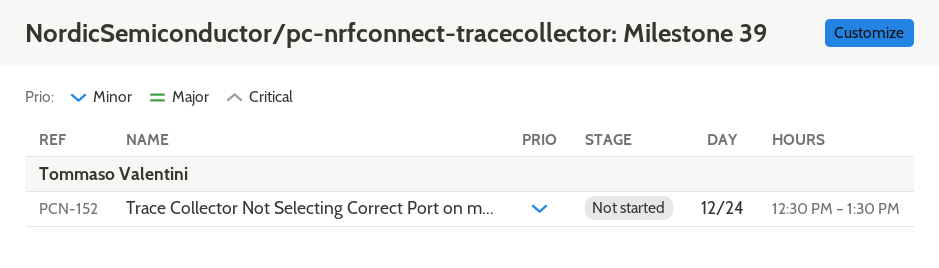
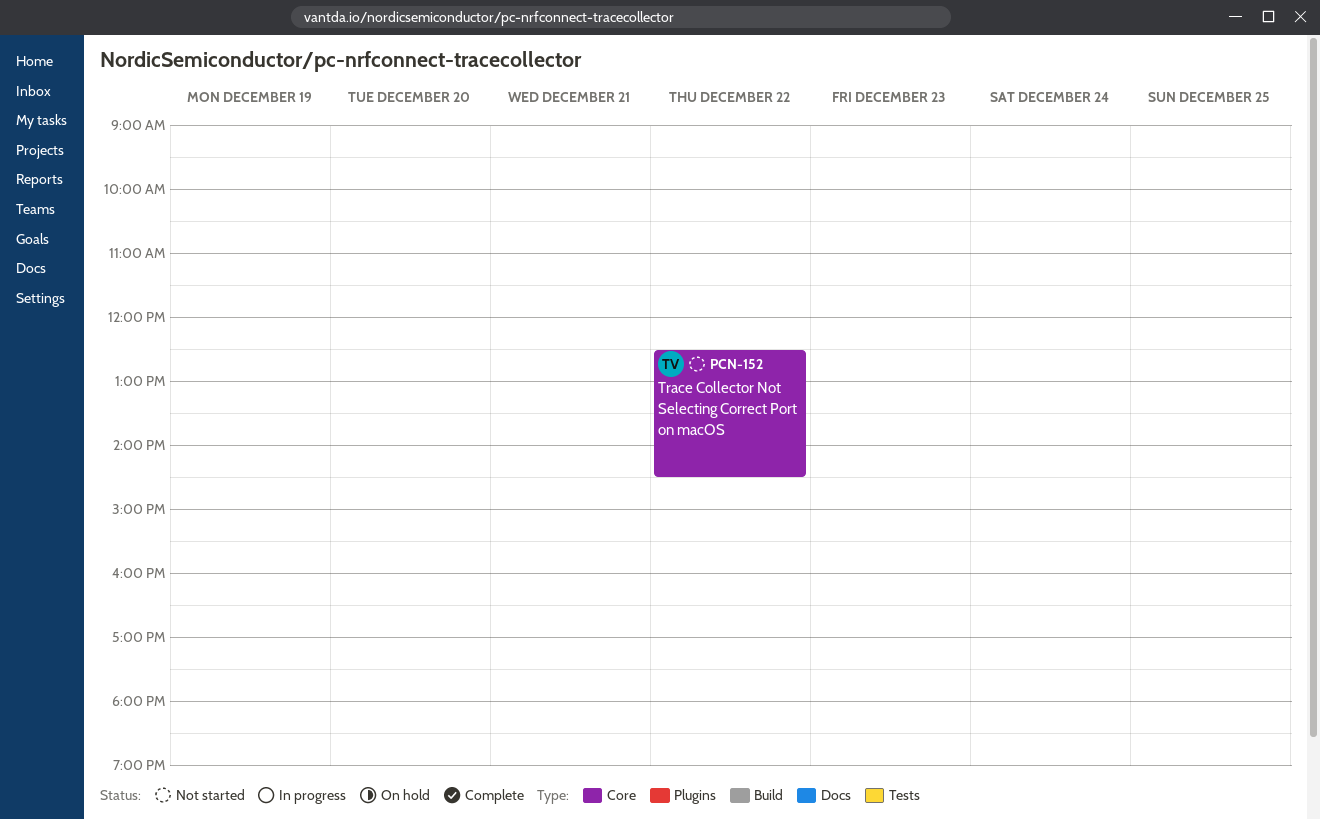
PCN-152, day: Dec 24 -> Dec 22
PCN-152, ends: 13:30 -> 14:30

